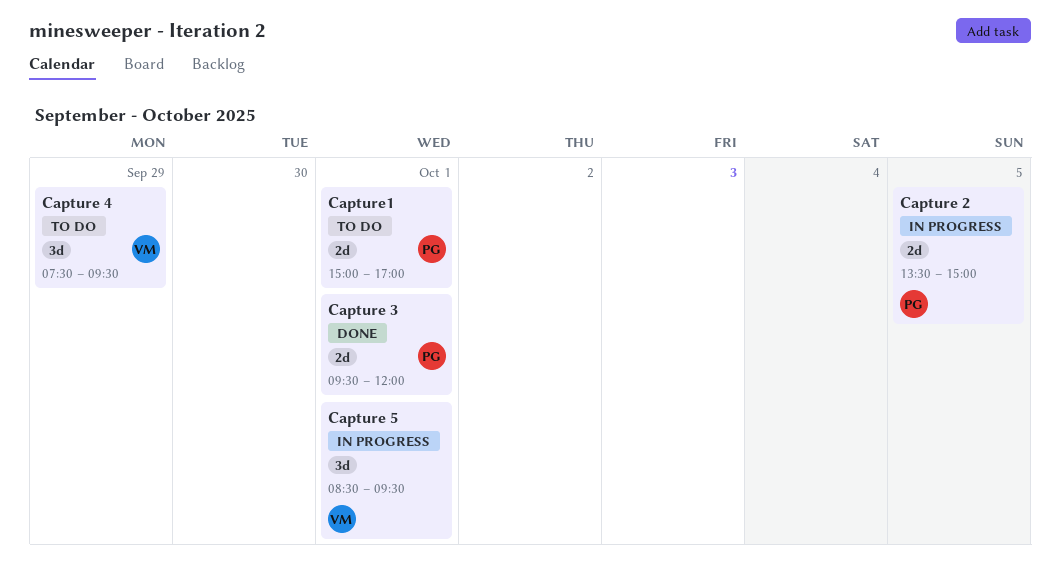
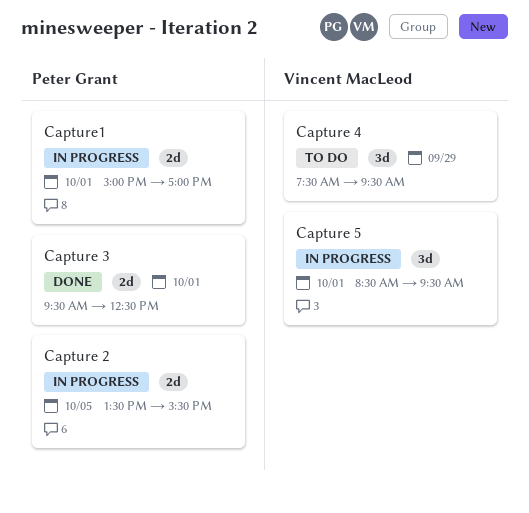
Capture 2, ends: 15:00 -> 15:30
Capture 3, ends: 12:00 -> 12:30
Capture1, status: To do -> In progress

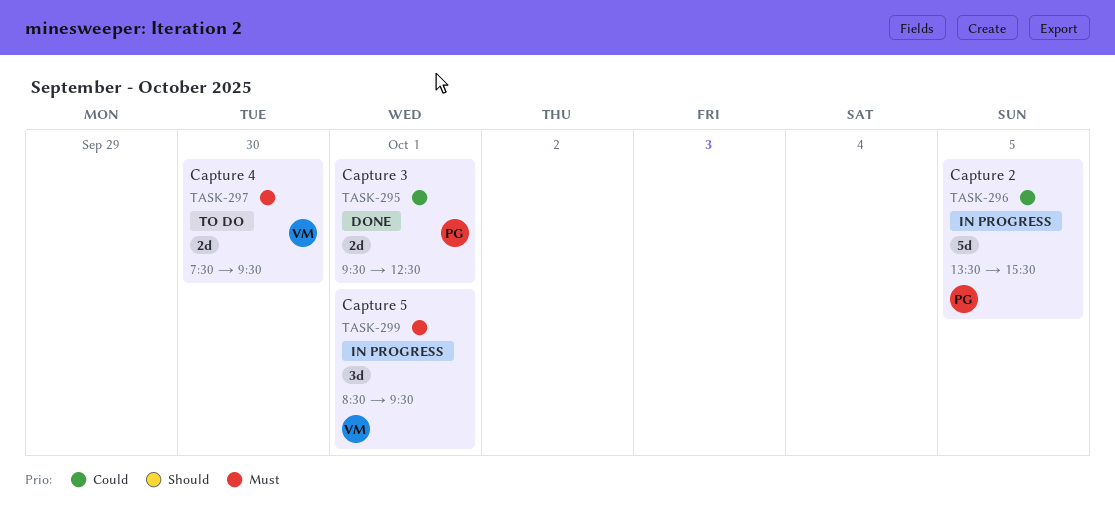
Capture 2, estimate: 2d -> 5d
Capture 4, estimate: 3d -> 2d
Capture 4, day: Sep 29 -> Sep 30
Capture1: present -> none

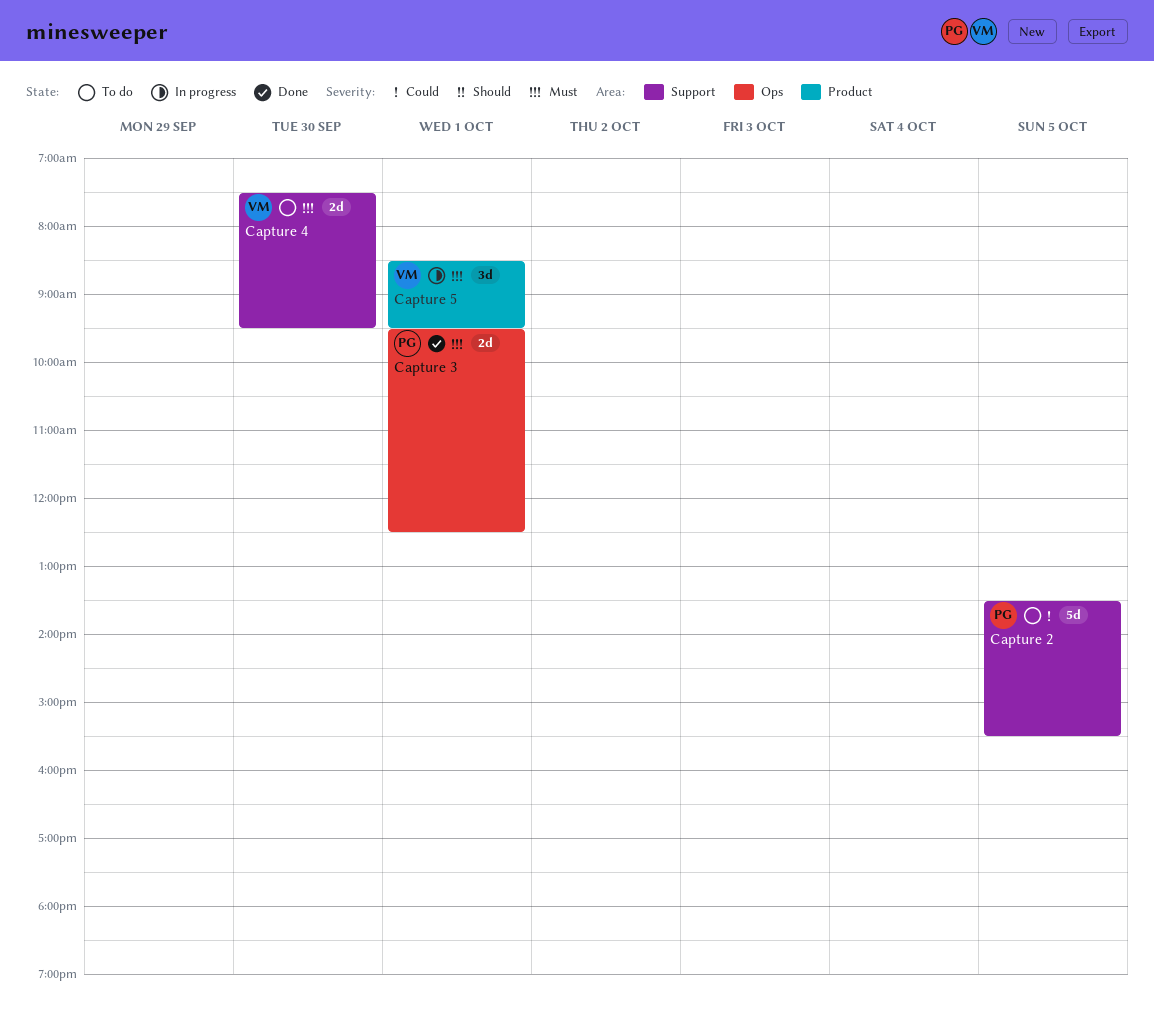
Capture 2, status: In progress -> To do
Capture 3, priority: Could -> Must

